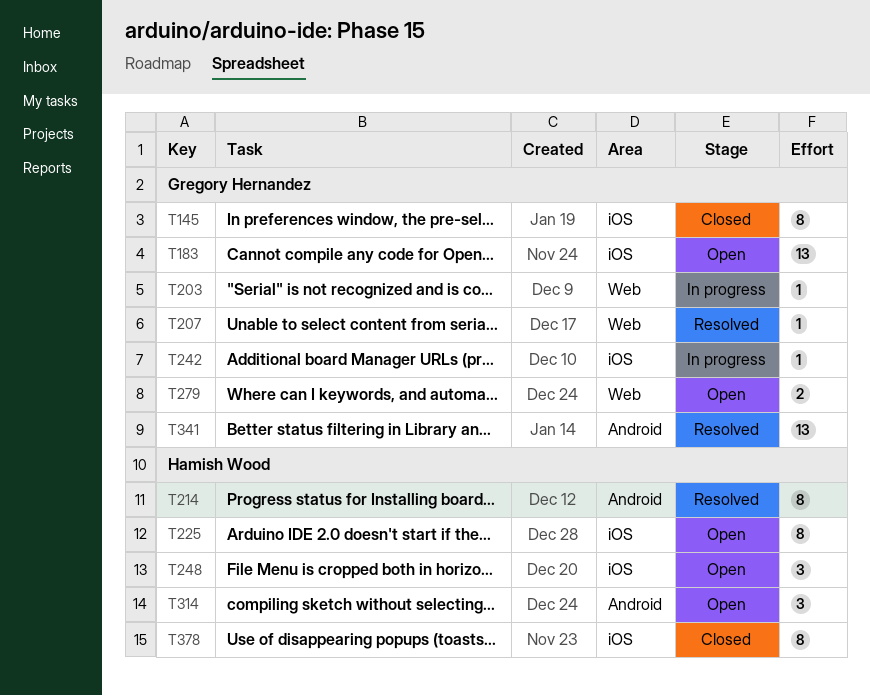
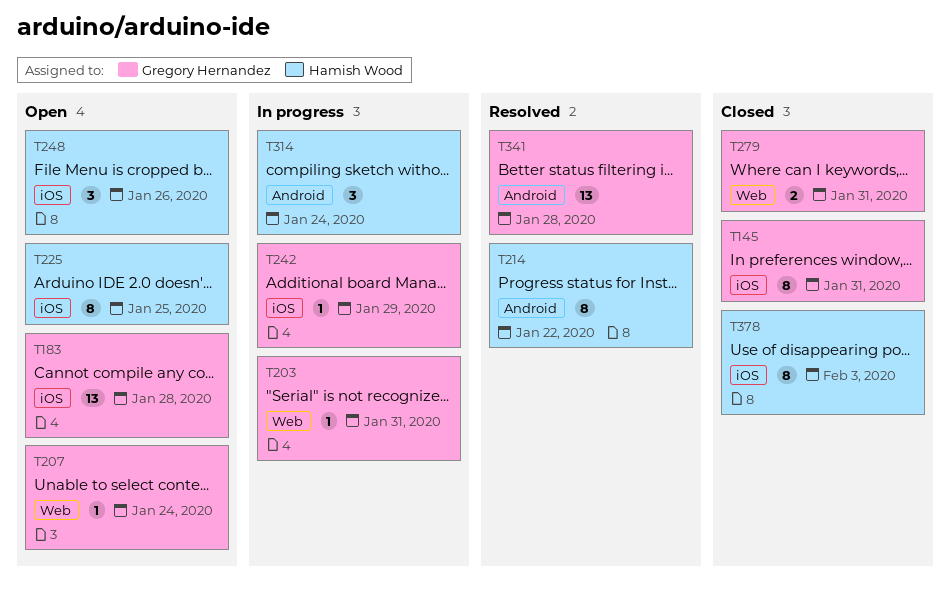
T207, status: Resolved -> Open
T279, status: Open -> Closed
T314, status: Open -> In progress

